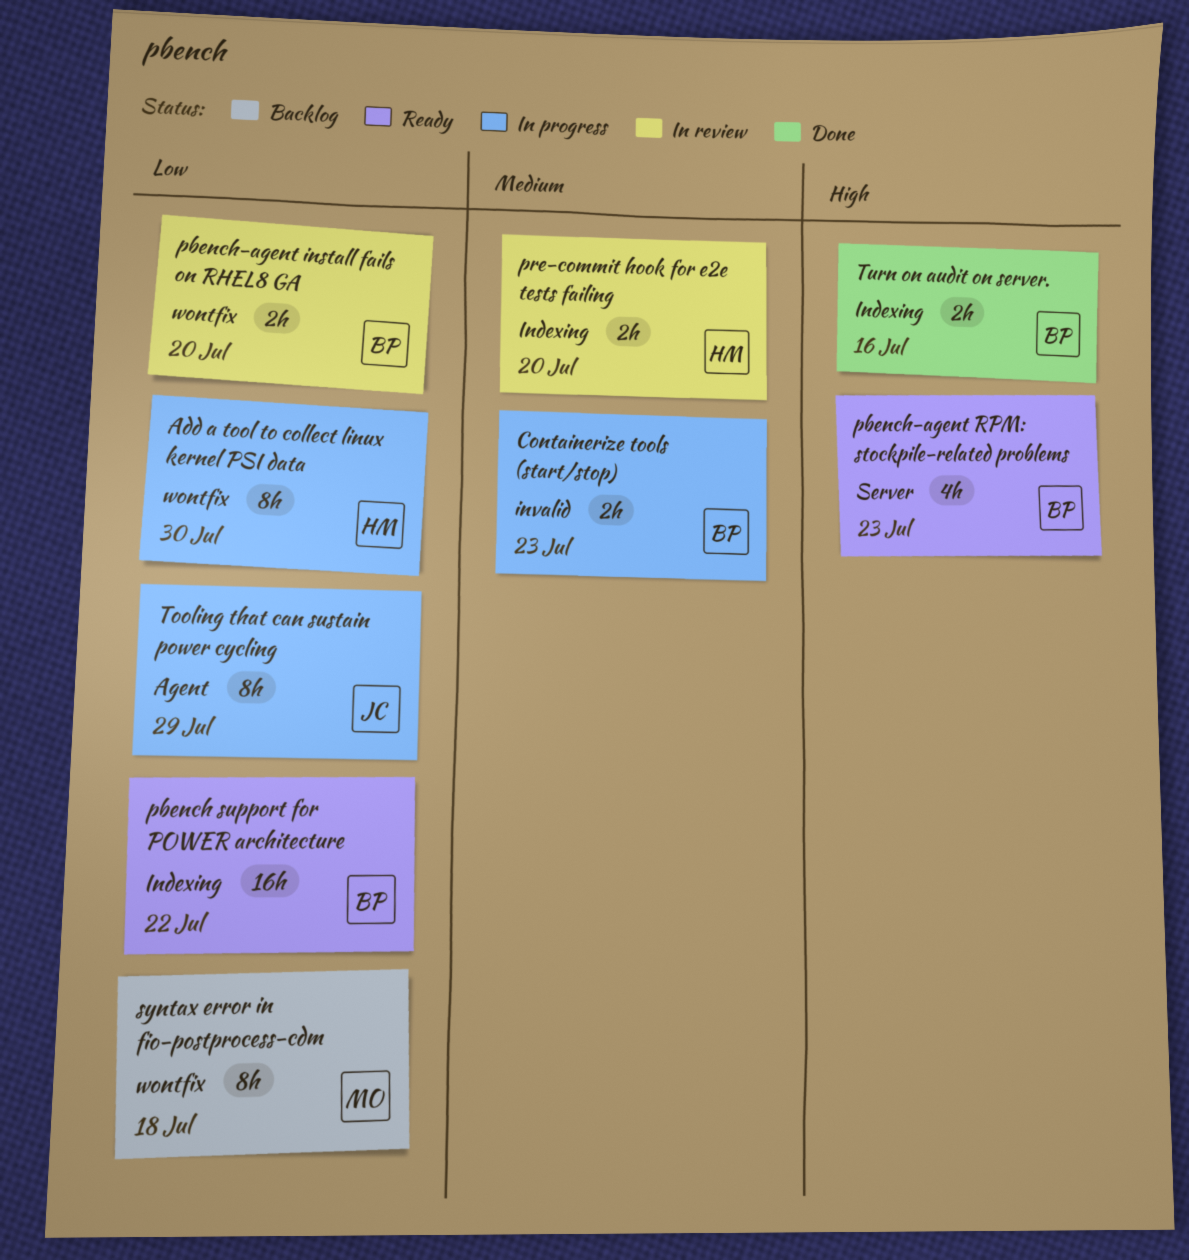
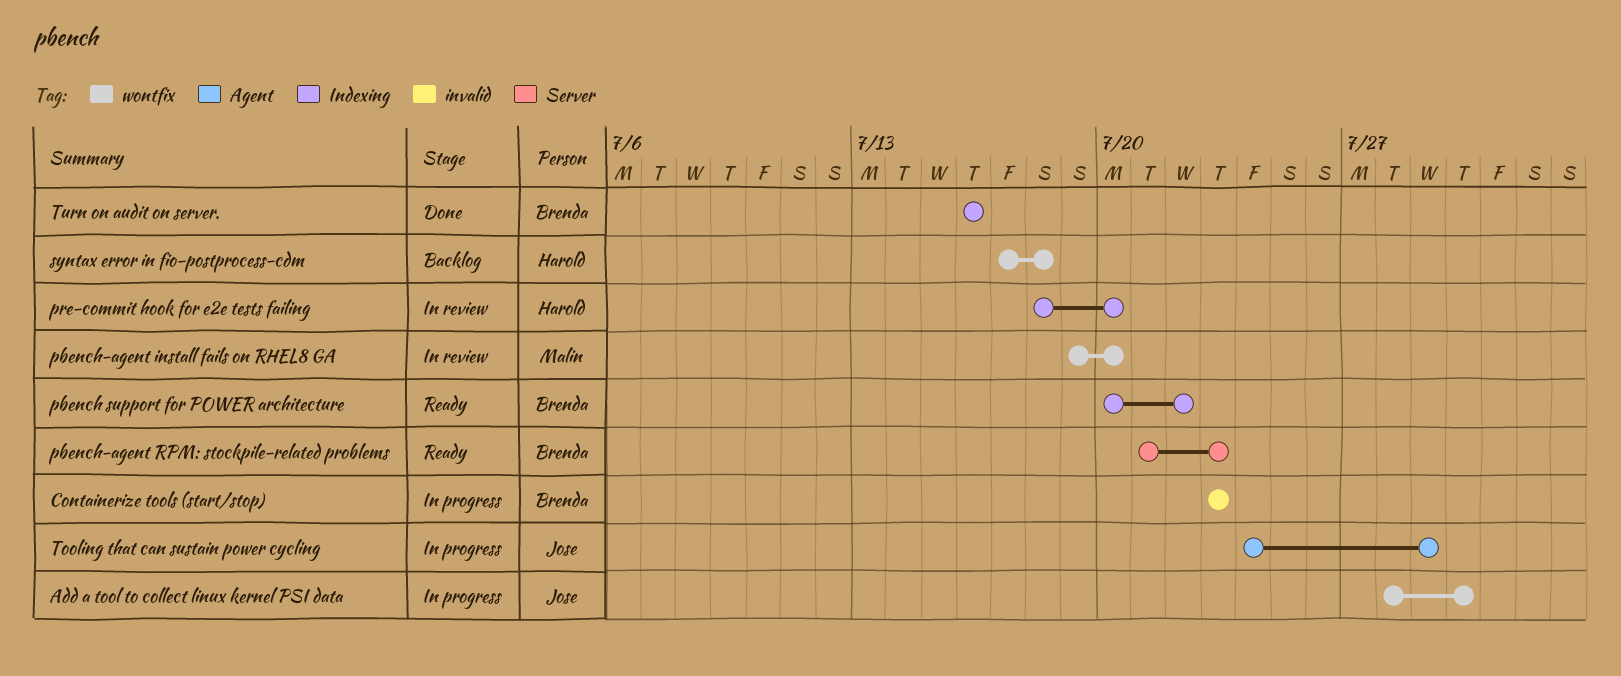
Add a tool to collect linux kernel PSI data, owner: Harold -> Jose
pbench-agent install fails on RHEL8 GA, owner: Brenda -> Malin
syntax error in fio-postprocess-cdm, owner: Malin -> Harold

